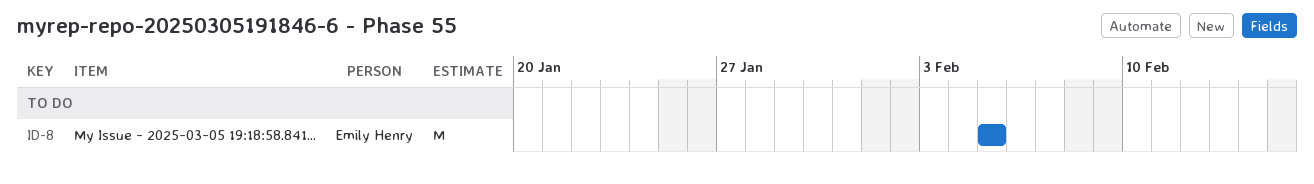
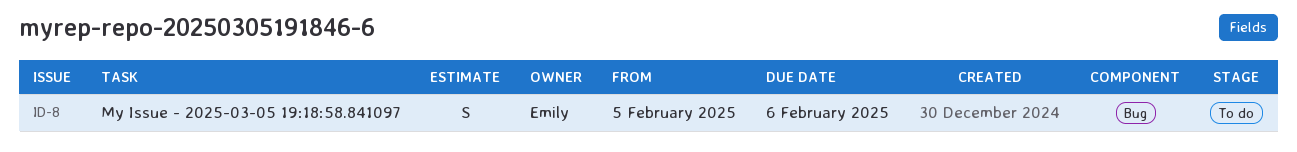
ID-8, estimate: M -> S
ID-8, due: Feb 5 -> Feb 6

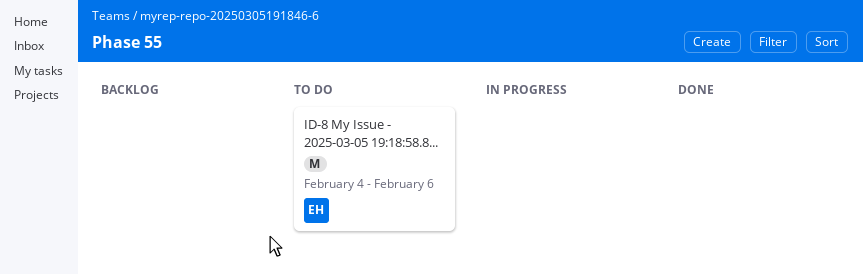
ID-8, estimate: S -> M
ID-8, start: Feb 5 -> Feb 4

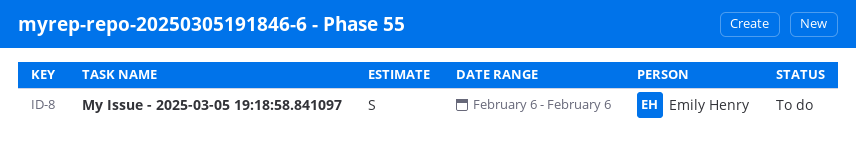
ID-8, estimate: M -> S
ID-8, start: Feb 4 -> Feb 6

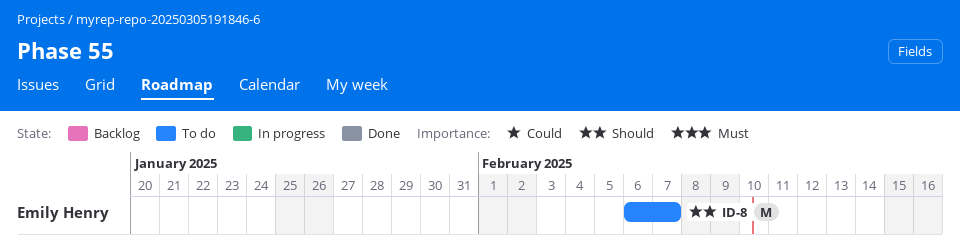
ID-8, estimate: S -> M
ID-8, due: Feb 6 -> Feb 7

